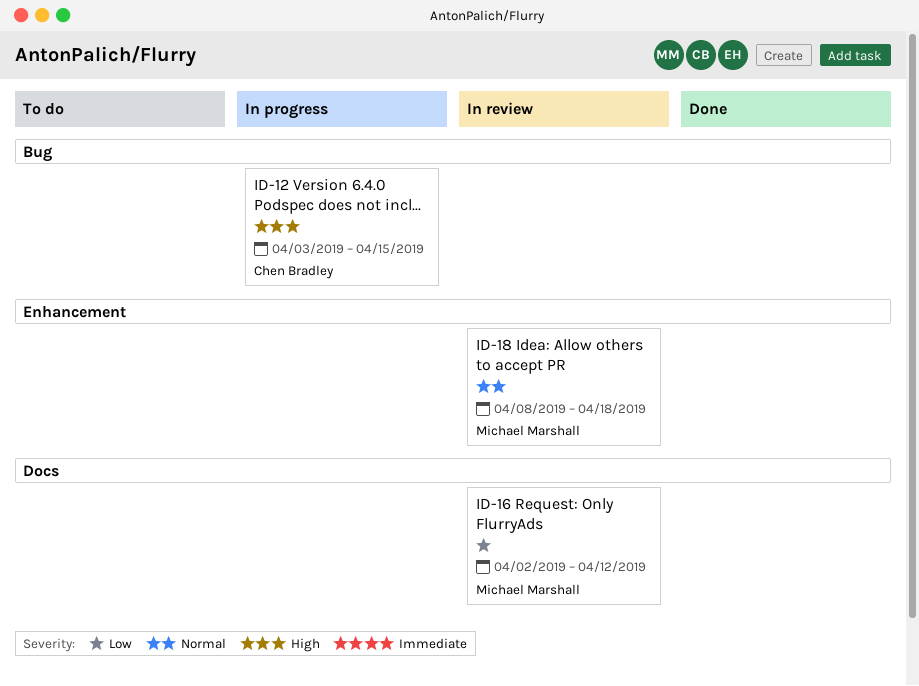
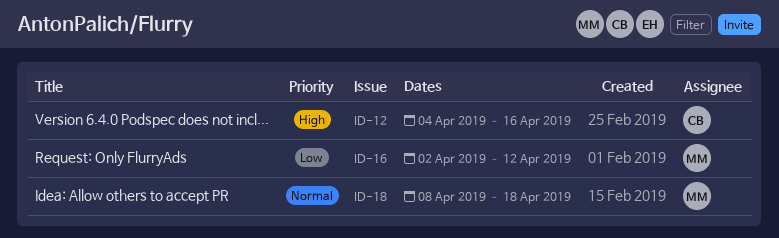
ID-12, start: Apr 3 -> Apr 4
ID-12, due: Apr 15 -> Apr 16

